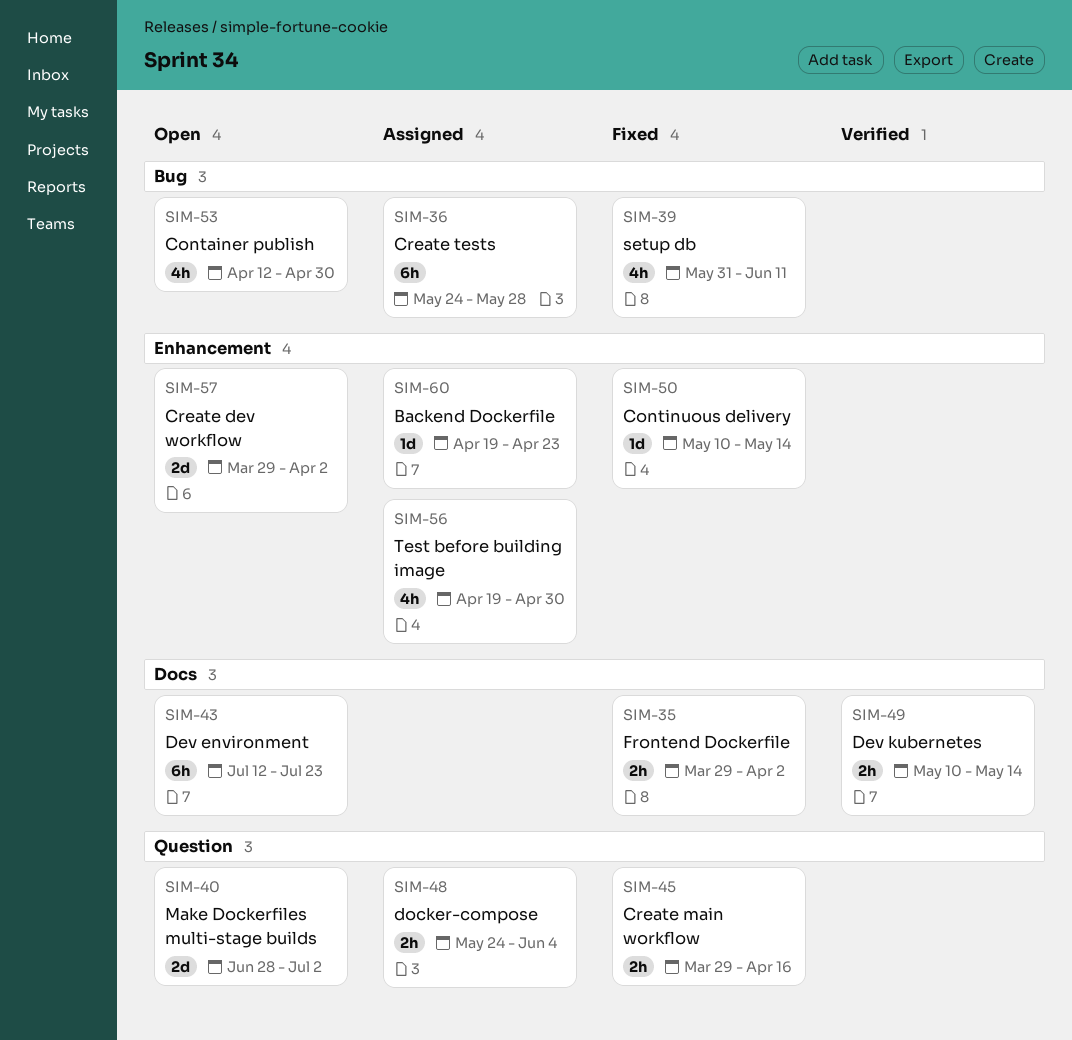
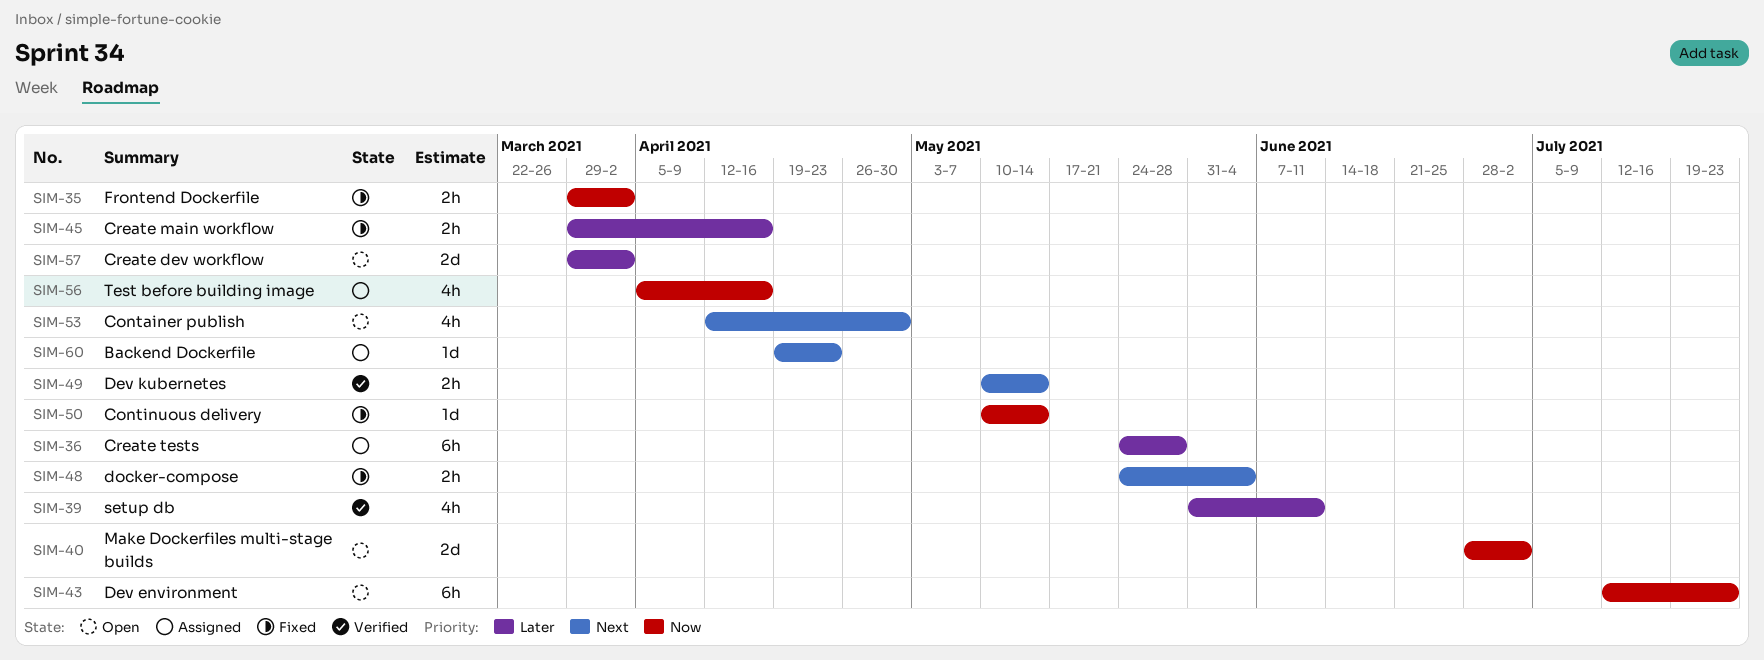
SIM-39, status: Fixed -> Verified
SIM-48, status: Assigned -> Fixed
SIM-56, start: Apr 19 -> Apr 5
SIM-56, due: Apr 30 -> Apr 16

